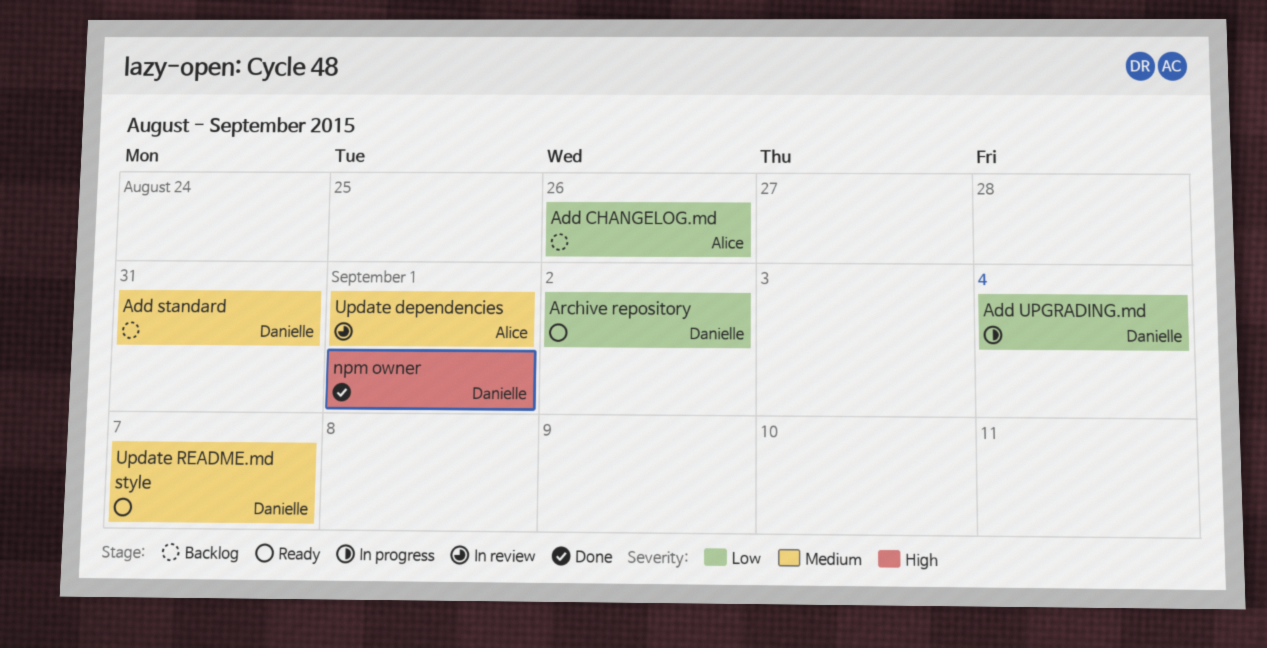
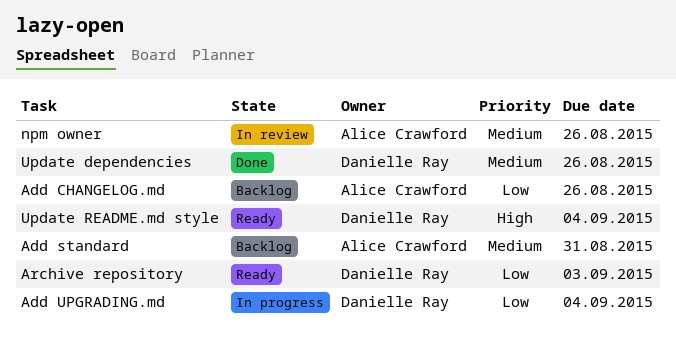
Add standard, owner: Danielle Ray -> Alice Crawford
Archive repository, due: Sep 2 -> Sep 3
npm owner, status: Done -> In review
npm owner, owner: Danielle Ray -> Alice Crawford
npm owner, priority: High -> Medium
npm owner, due: Sep 1 -> Aug 26
Update dependencies, status: In review -> Done
Update dependencies, owner: Alice Crawford -> Danielle Ray
Update dependencies, due: Sep 1 -> Aug 26
Update README.md style, priority: Medium -> High
Update README.md style, due: Sep 7 -> Sep 4

